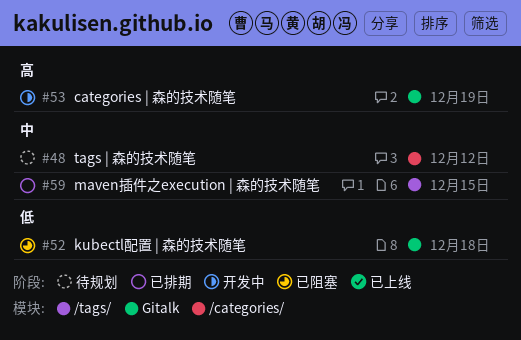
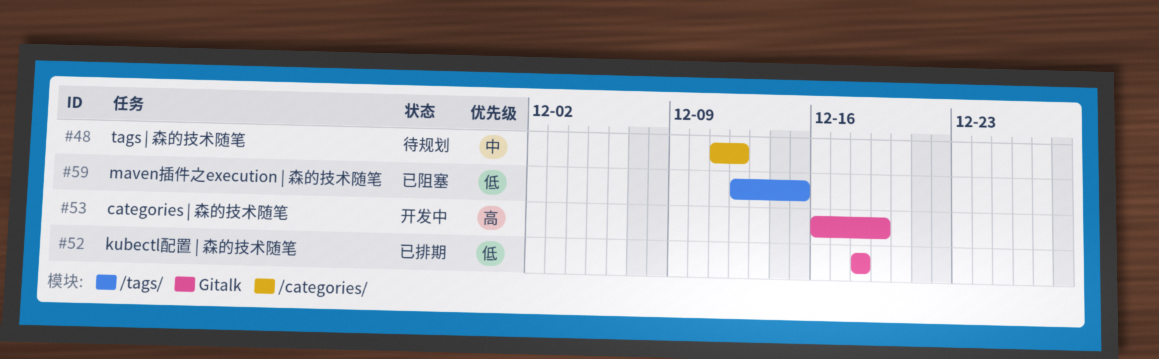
#52, status: 已阻塞 -> 已排期
#59, status: 已排期 -> 已阻塞
#59, priority: 中 -> 低

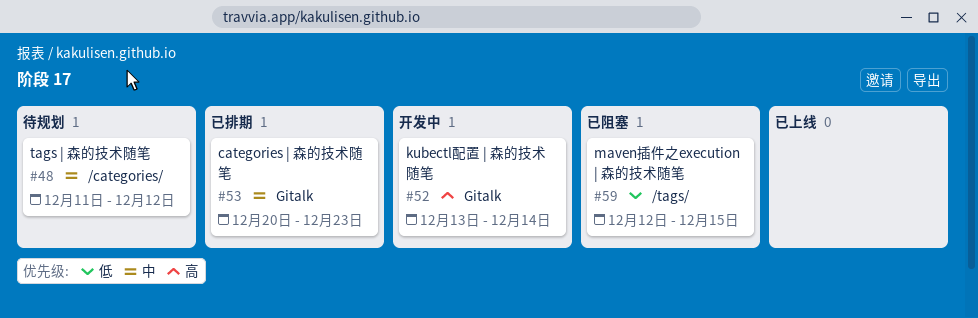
#52, status: 已排期 -> 开发中
#52, priority: 低 -> 高
#52, start: Dec 18 -> Dec 13
#52, due: Dec 18 -> Dec 14
#53, status: 开发中 -> 已排期
#53, priority: 高 -> 中
#53, start: Dec 16 -> Dec 20
#53, due: Dec 19 -> Dec 23

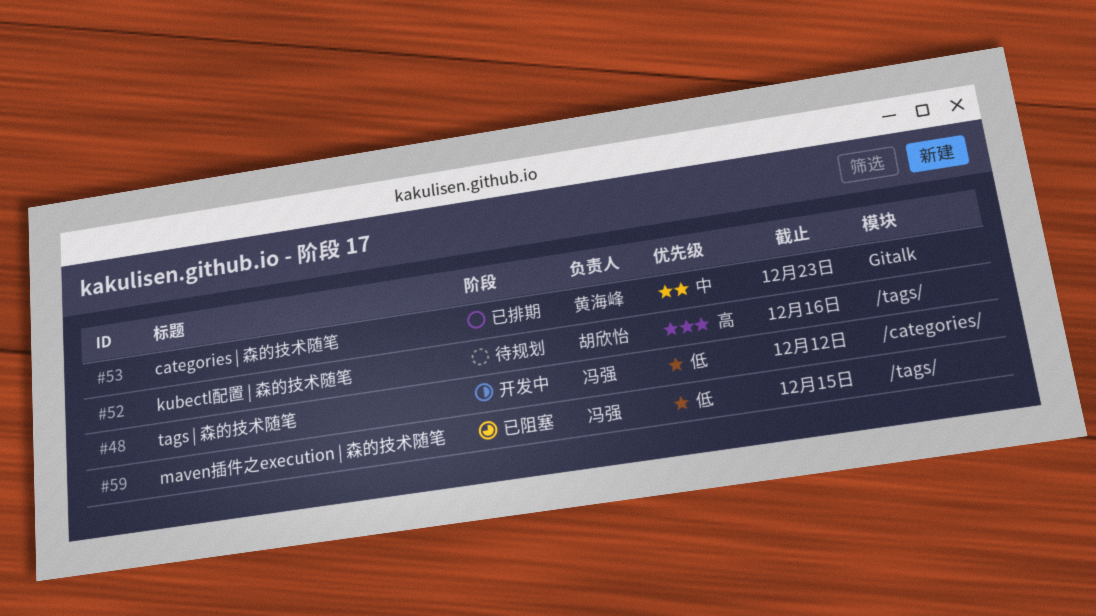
#48, status: 待规划 -> 开发中
#48, priority: 中 -> 低
#52, status: 开发中 -> 待规划
#52, label: Gitalk -> /tags/
#52, due: Dec 14 -> Dec 16

